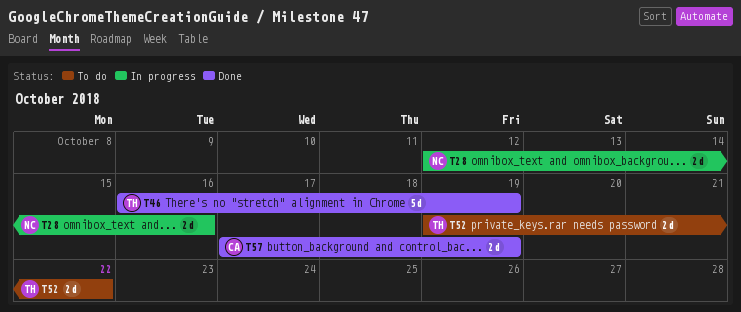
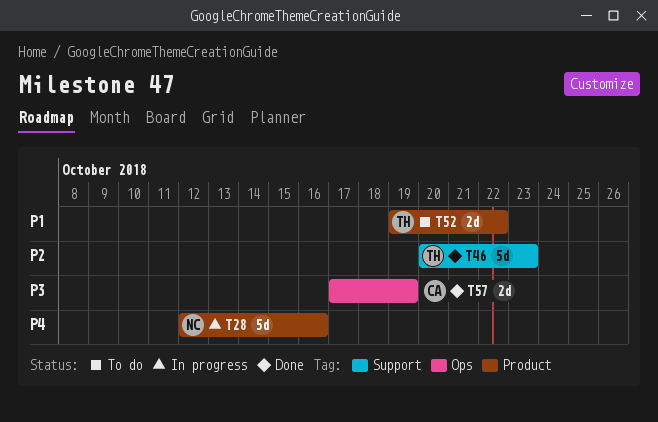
T28, estimate: 2d -> 5d
T46, start: Oct 16 -> Oct 20
T46, due: Oct 19 -> Oct 23

